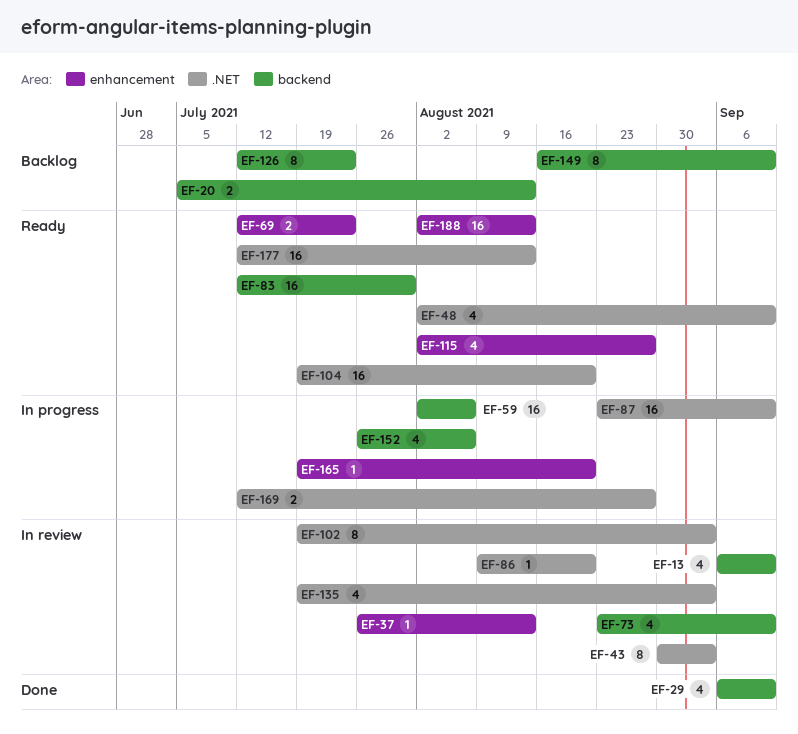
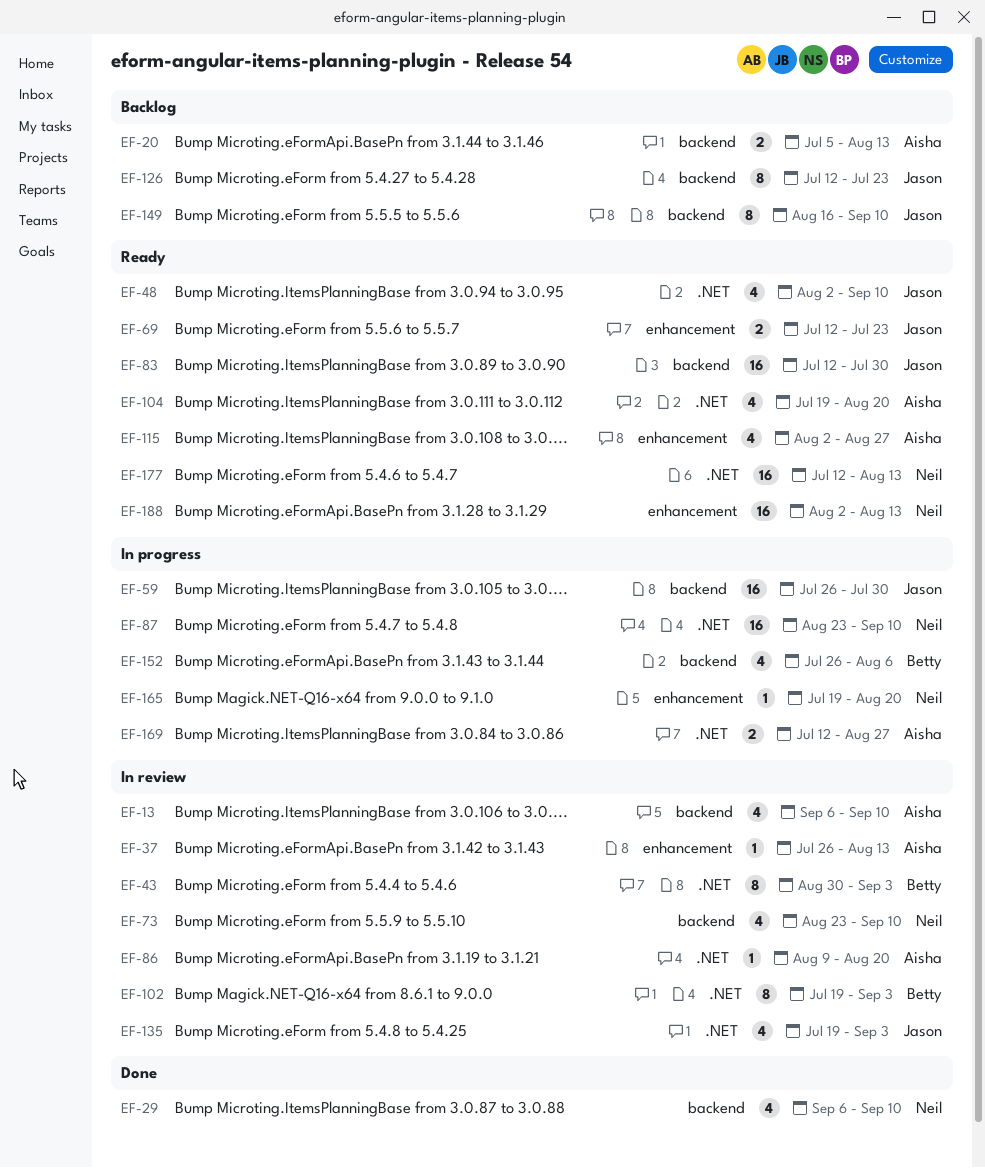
EF-59, start: Aug 2 -> Jul 26
EF-59, due: Aug 6 -> Jul 30
EF-104, estimate: 16 -> 4

